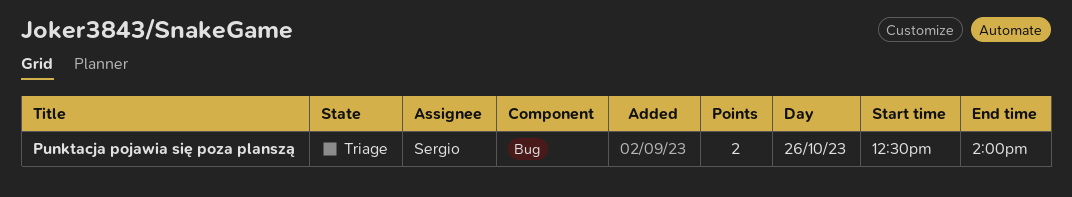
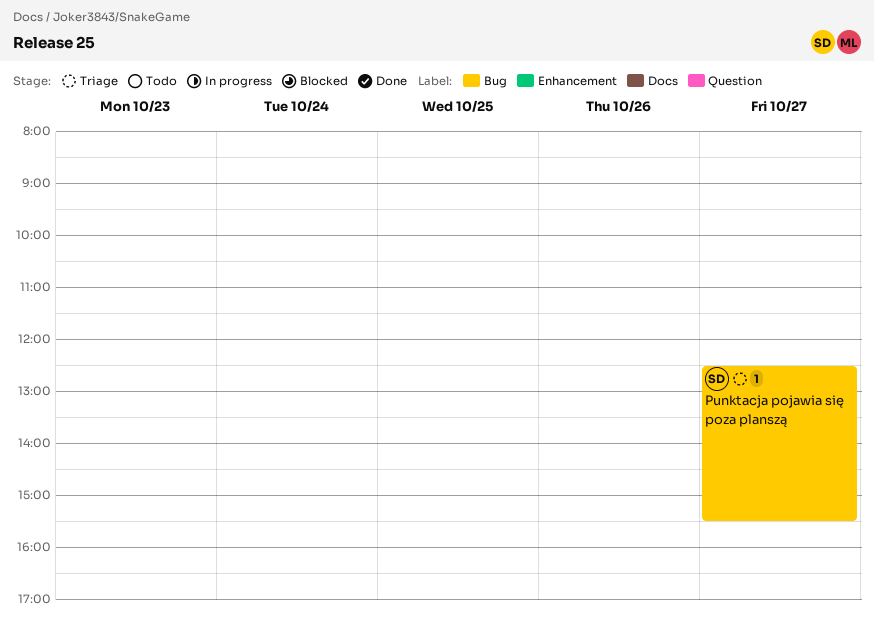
Punktacja pojawia się poza planszą, estimate: 2 -> 1
Punktacja pojawia się poza planszą, day: Oct 26 -> Oct 27
Punktacja pojawia się poza planszą, ends: 14:00 -> 15:30

